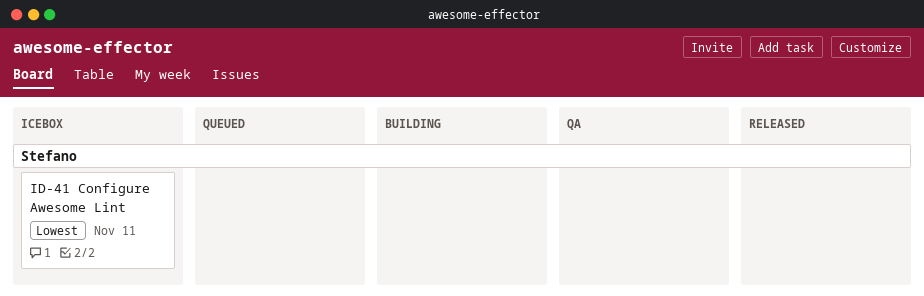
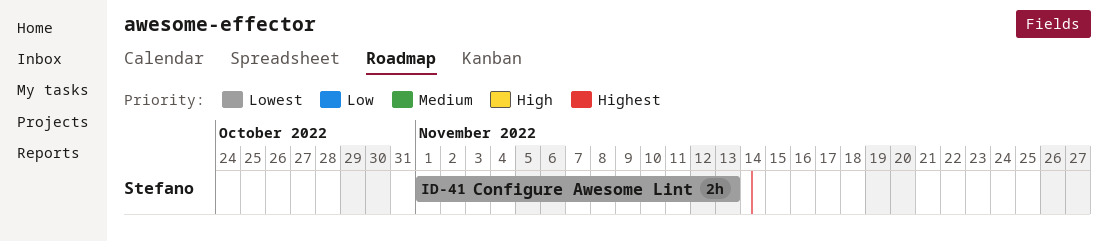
ID-41, due: Nov 11 -> Nov 13

